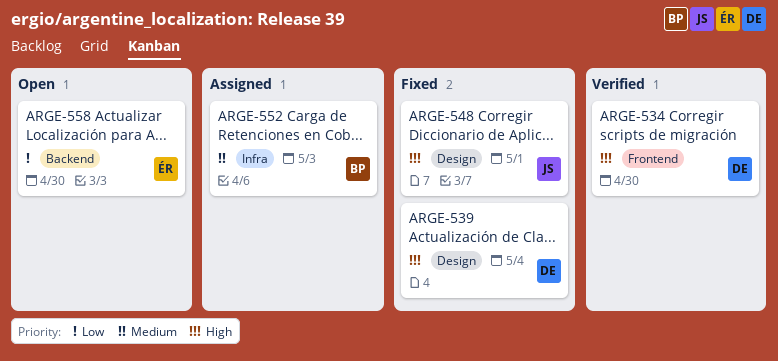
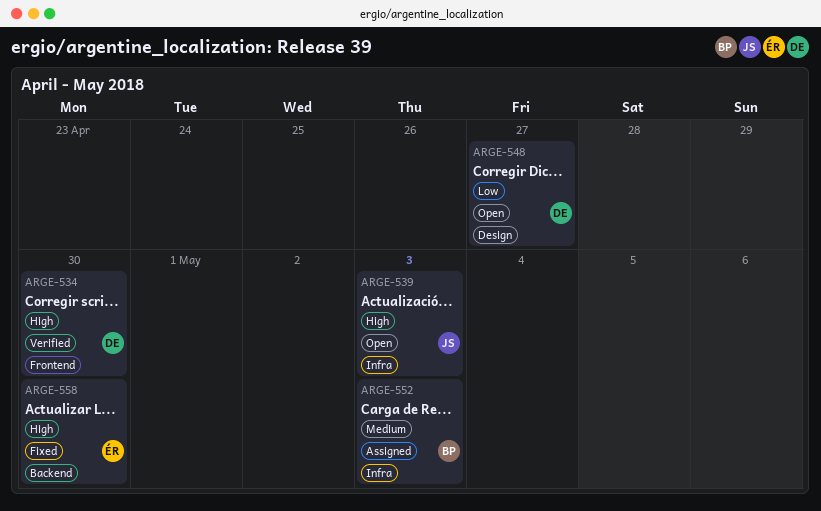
ARGE-539, status: Fixed -> Open
ARGE-539, owner: DE -> JS
ARGE-539, label: Design -> Infra
ARGE-539, due: May 4 -> May 3
ARGE-548, status: Fixed -> Open
ARGE-548, owner: JS -> DE
ARGE-548, priority: High -> Low
ARGE-548, due: May 1 -> Apr 27
ARGE-558, status: Open -> Fixed
ARGE-558, priority: Low -> High

